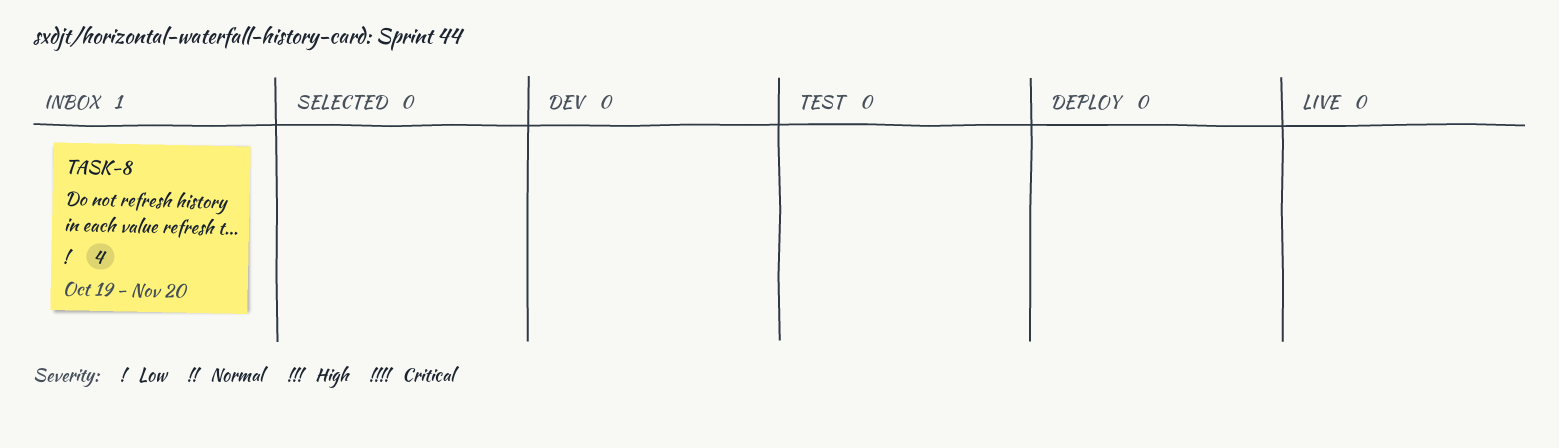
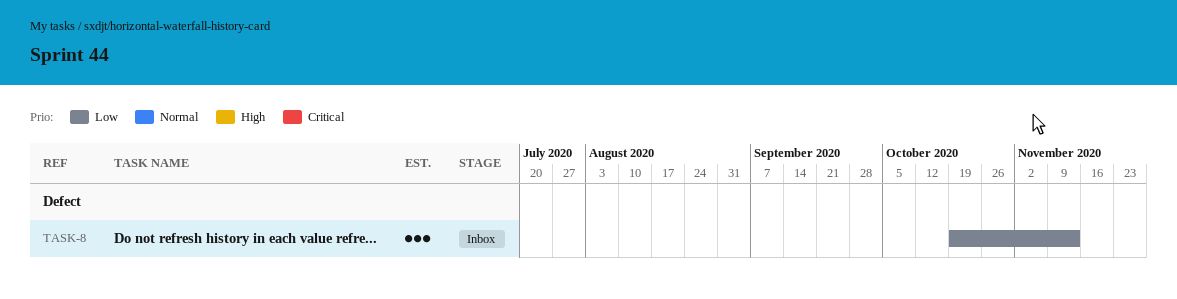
TASK-8, estimate: 4 -> 3
TASK-8, due: Nov 20 -> Nov 13

